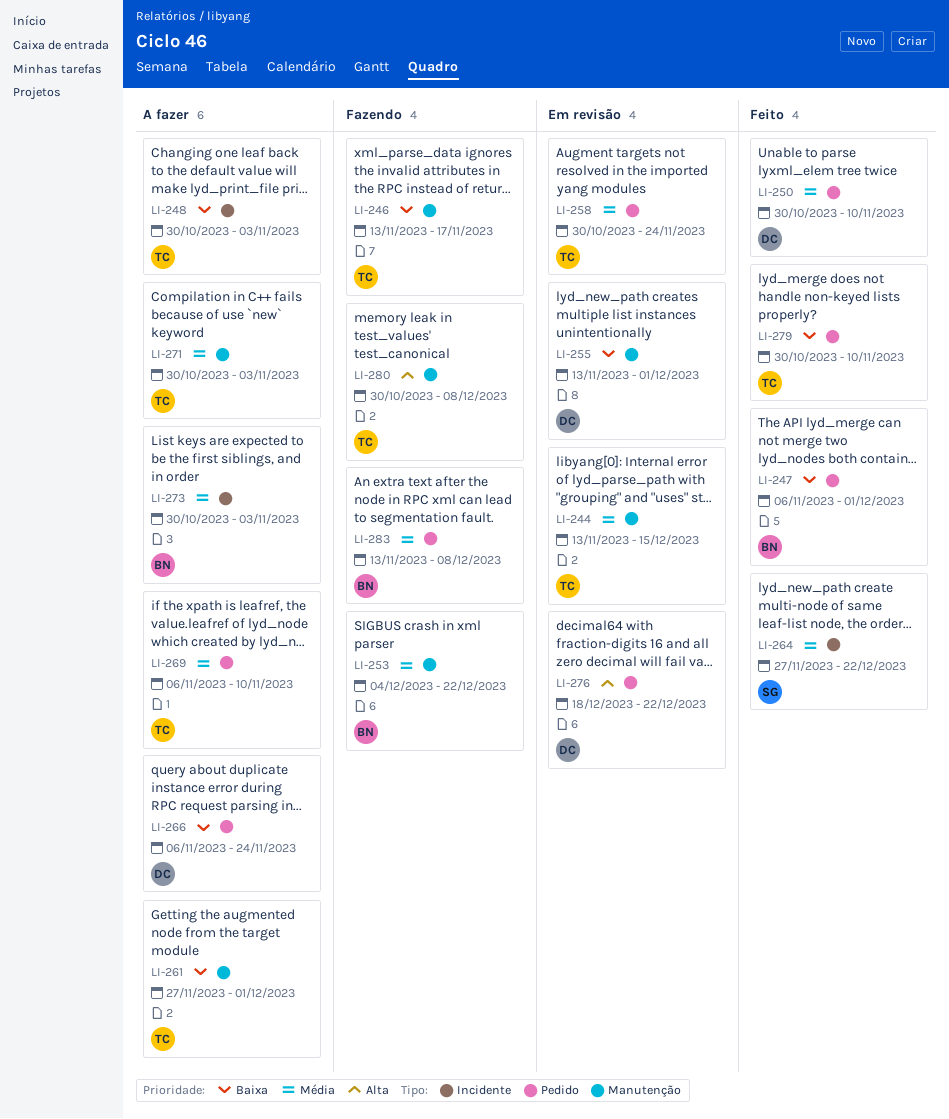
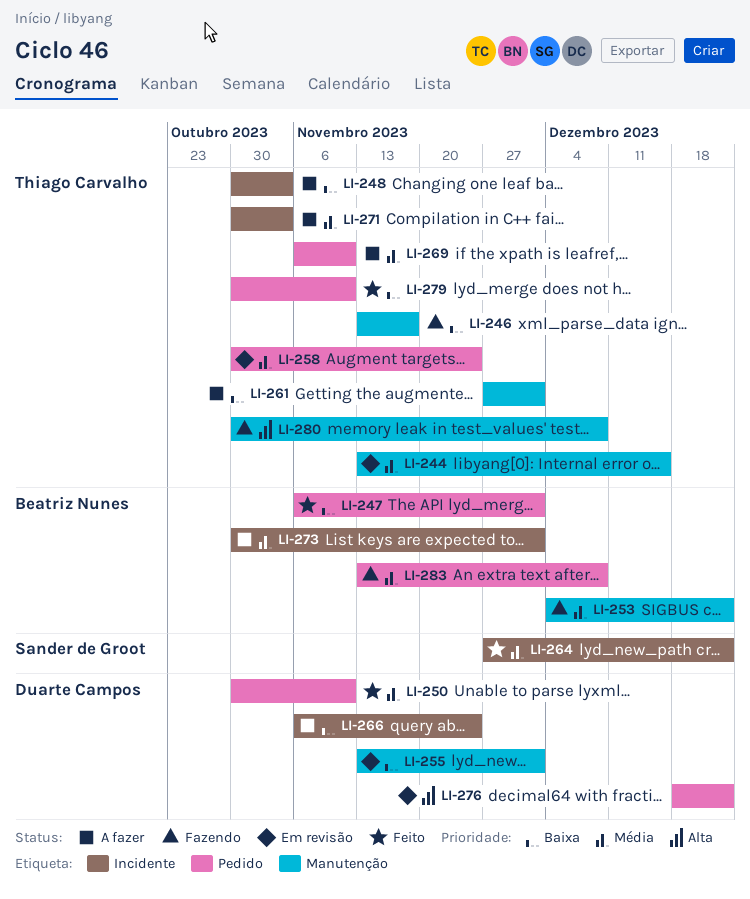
LI-266, label: Pedido -> Incidente
LI-271, label: Manutenção -> Incidente
LI-273, due: Nov 3 -> Dec 1

